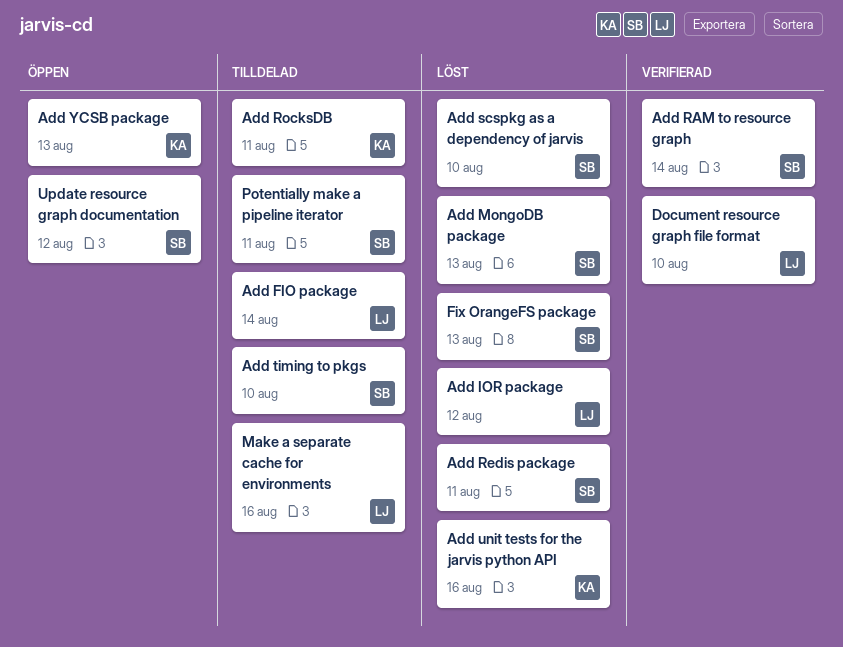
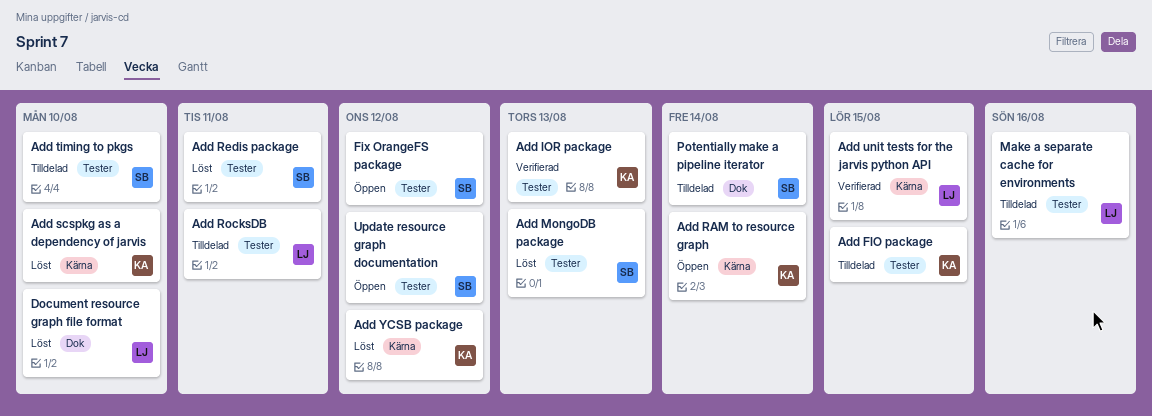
Add FIO package, owner: LJ -> KA
Add FIO package, due: Aug 14 -> Aug 15
Add IOR package, status: Löst -> Verifierad
Add IOR package, owner: LJ -> KA
Add IOR package, due: Aug 12 -> Aug 13
Add RAM to resource graph, status: Verifierad -> Öppen
Add RAM to resource graph, owner: SB -> KA
Add RocksDB, owner: KA -> LJ
Add scspkg as a dependency of jarvis, owner: SB -> KA
Add unit tests for the jarvis python API, status: Löst -> Verifierad
Add unit tests for the jarvis python API, owner: KA -> LJ
Add unit tests for the jarvis python API, due: Aug 16 -> Aug 15
Add YCSB package, status: Öppen -> Löst
Add YCSB package, due: Aug 13 -> Aug 12
Document resource graph file format, status: Verifierad -> Löst
Fix OrangeFS package, status: Löst -> Öppen
Fix OrangeFS package, due: Aug 13 -> Aug 12
Potentially make a pipeline iterator, due: Aug 11 -> Aug 14

